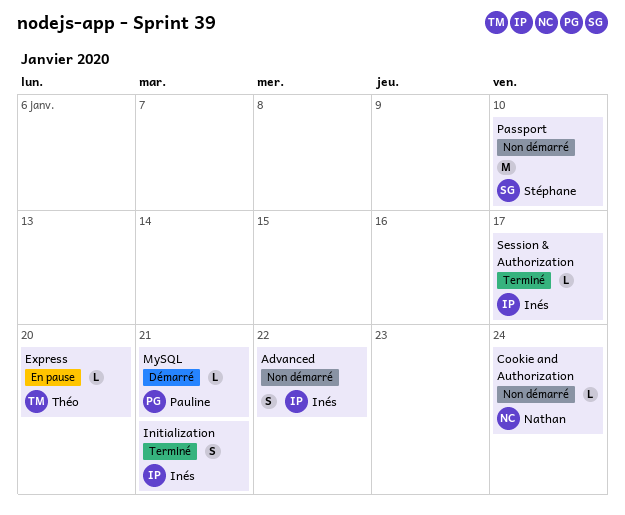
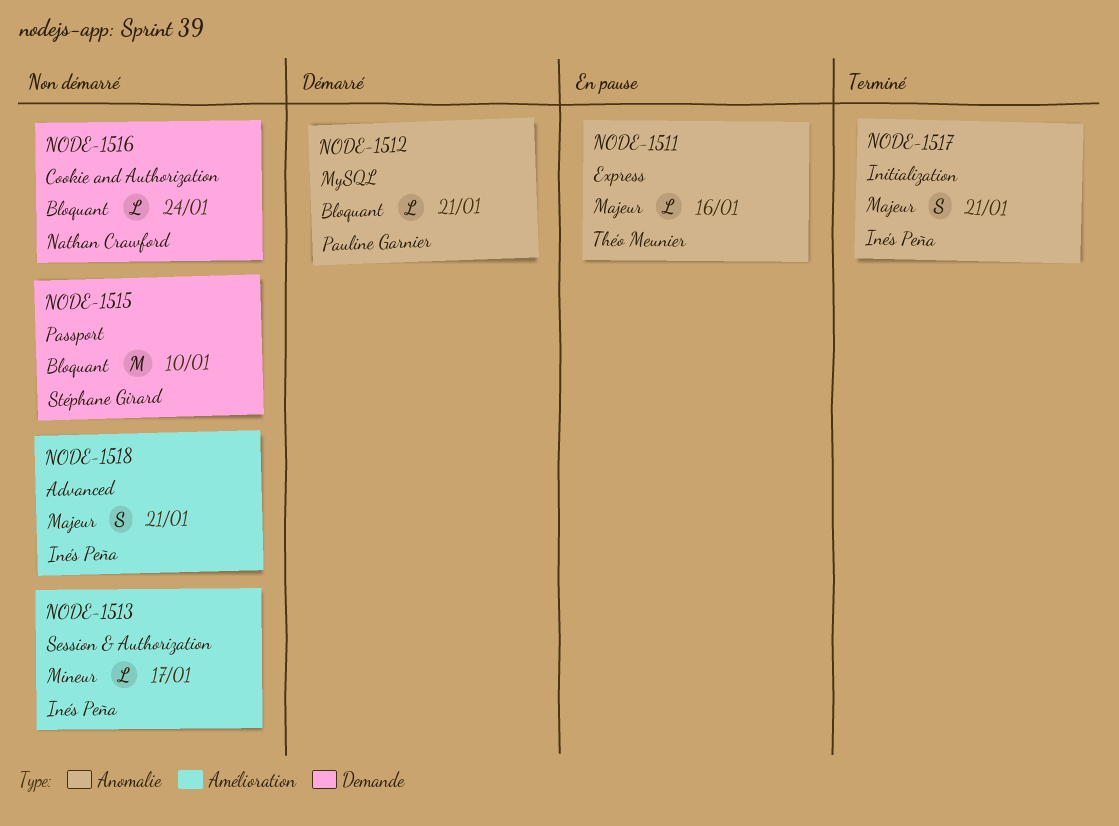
Advanced, due: Jan 22 -> Jan 21
Express, due: Jan 20 -> Jan 16
Session & Authorization, status: Terminé -> Non démarré

